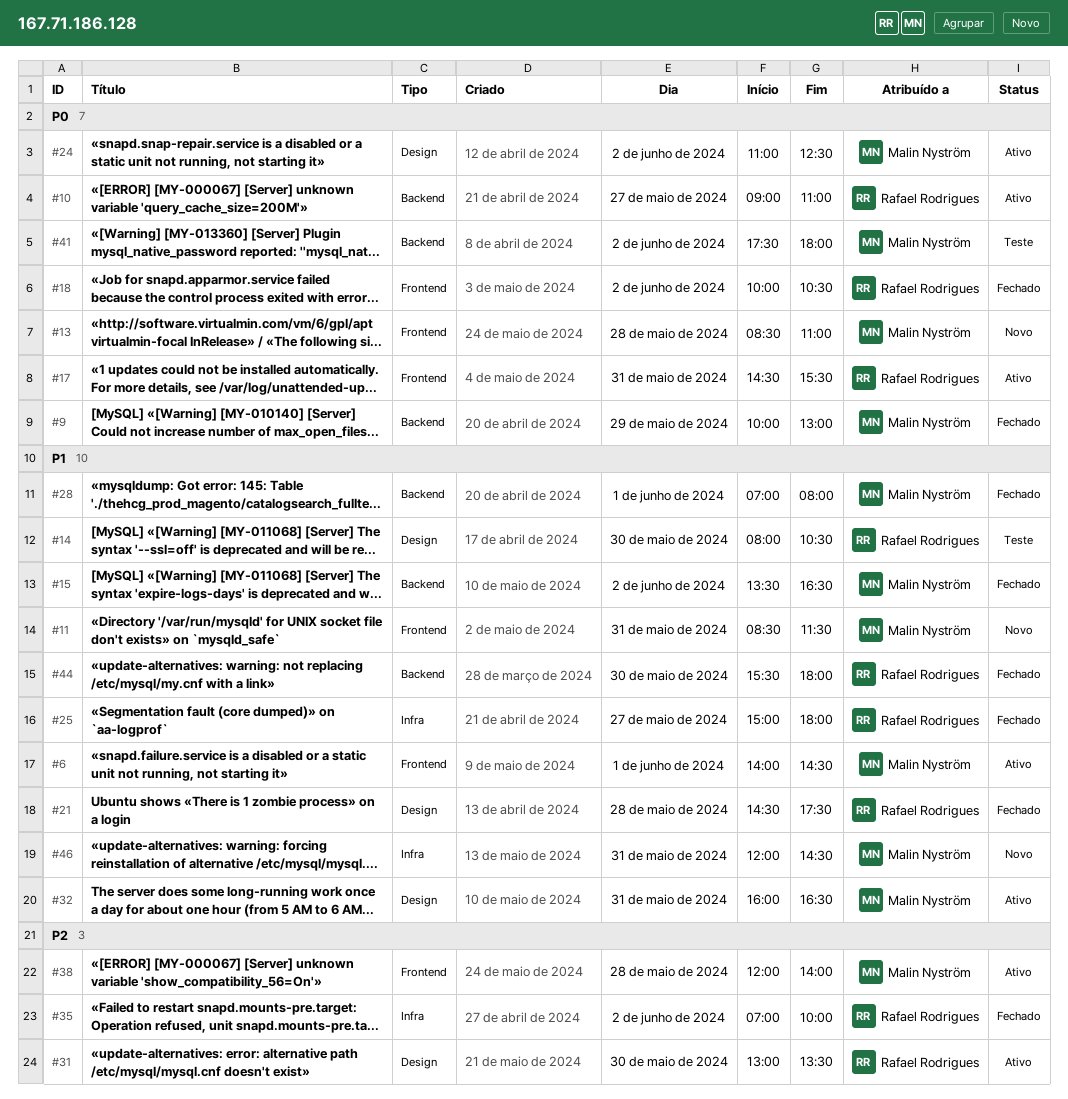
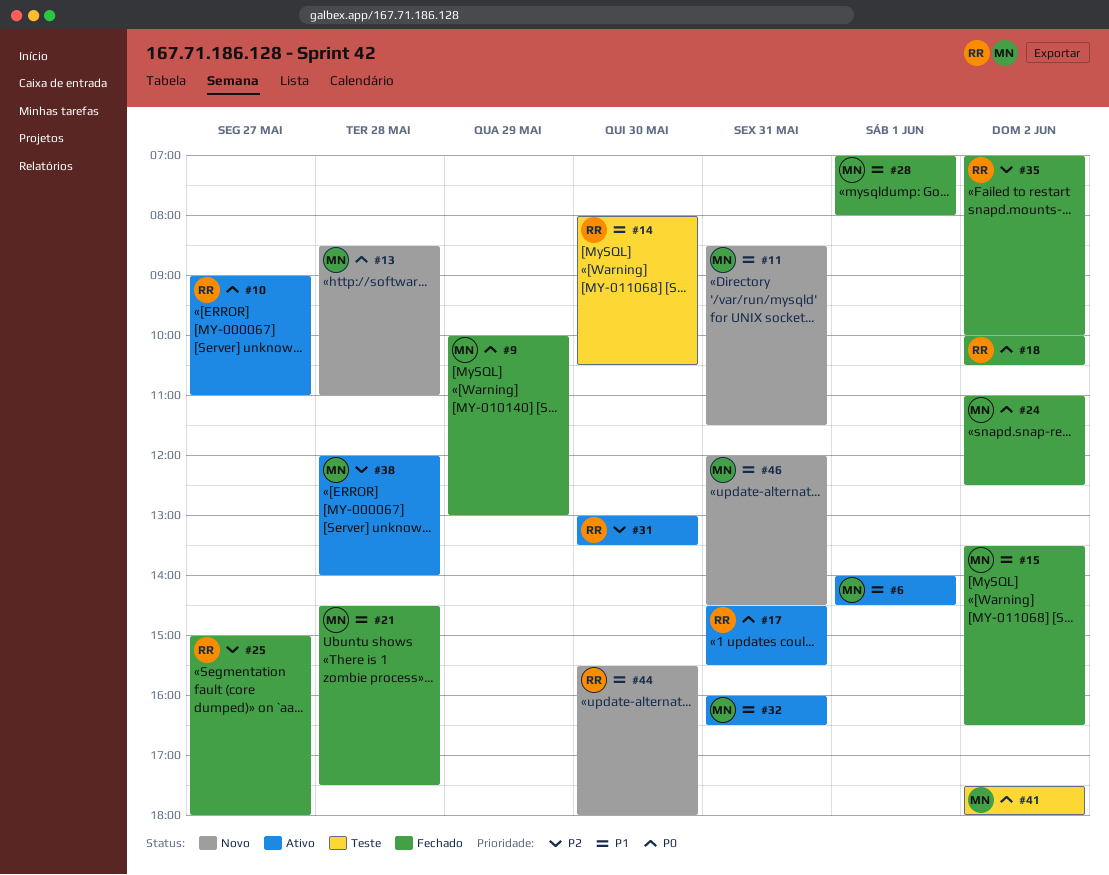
#21, owner: Rafael Rodrigues -> Malin Nyström
#24, status: Ativo -> Fechado
#25, priority: P1 -> P2
#44, status: Fechado -> Novo

